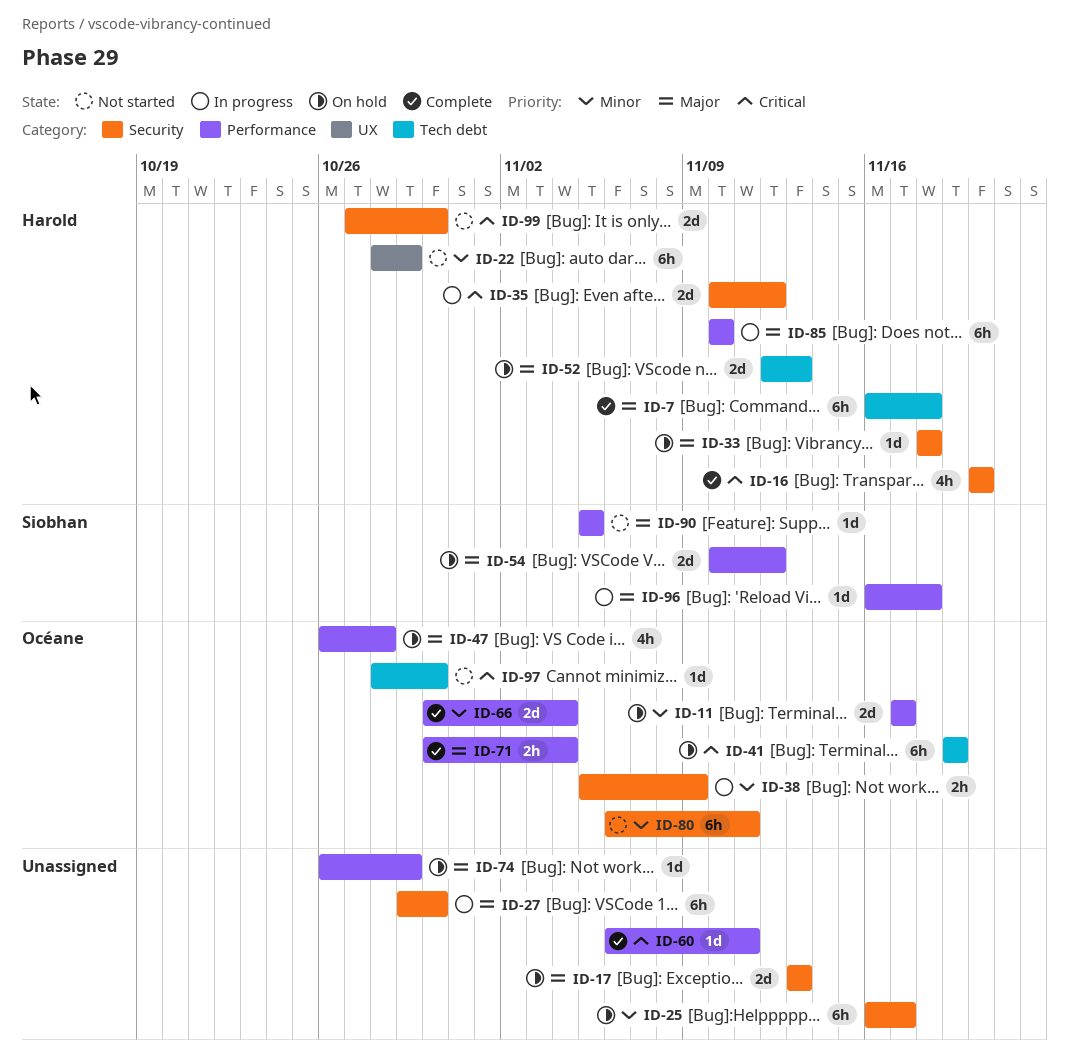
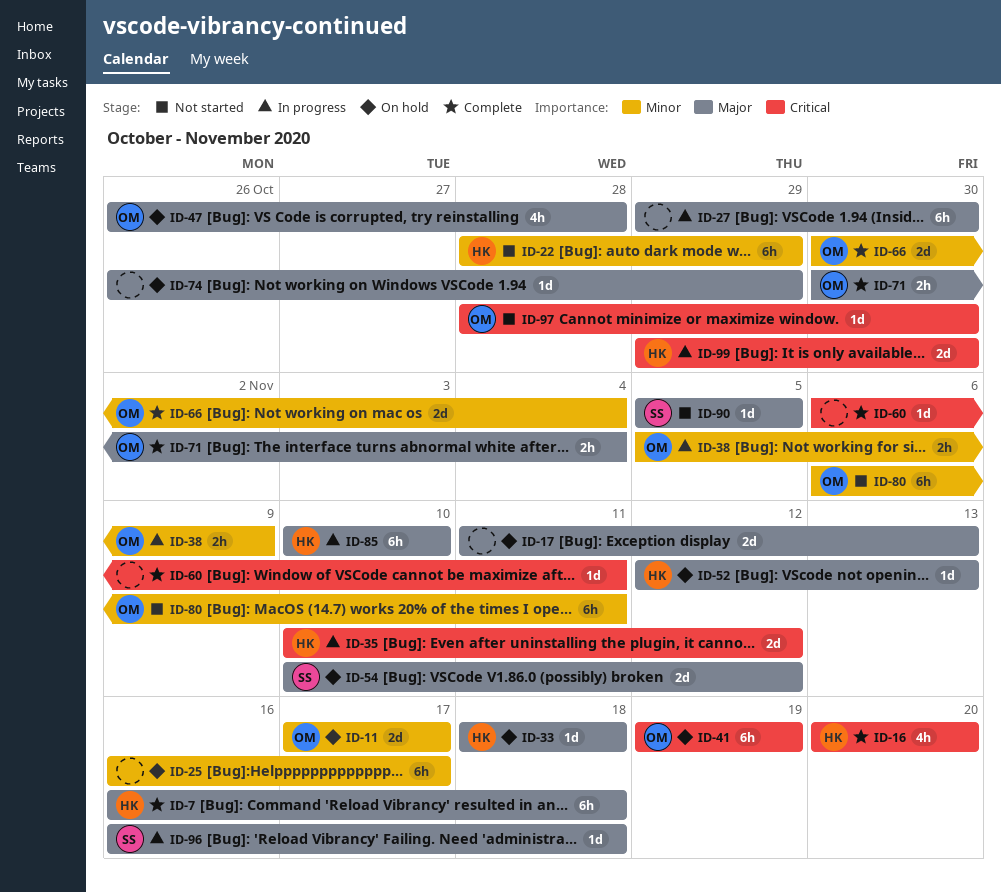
ID-17, start: Nov 13 -> Nov 11
ID-52, estimate: 2d -> 1d
ID-99, status: Not started -> In progress
ID-99, start: Oct 27 -> Oct 29

